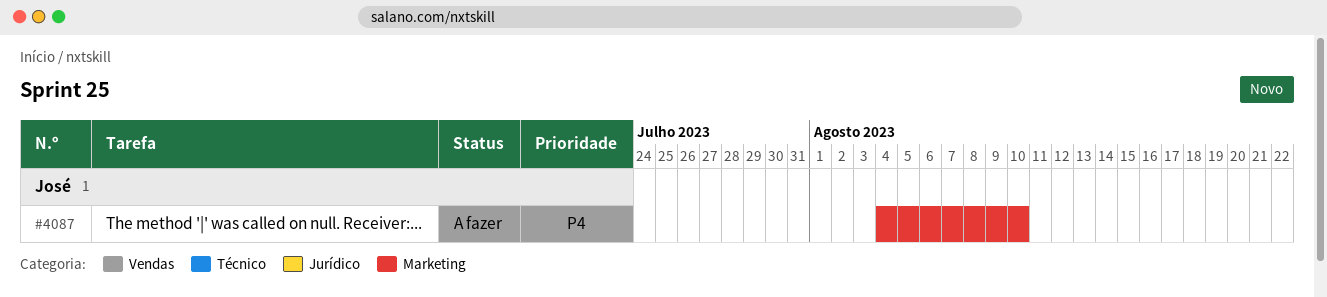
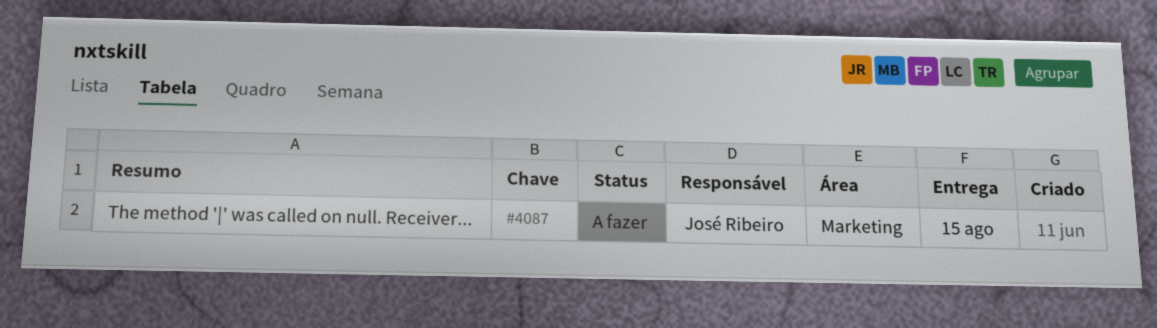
#4087, due: Aug 10 -> Aug 15

